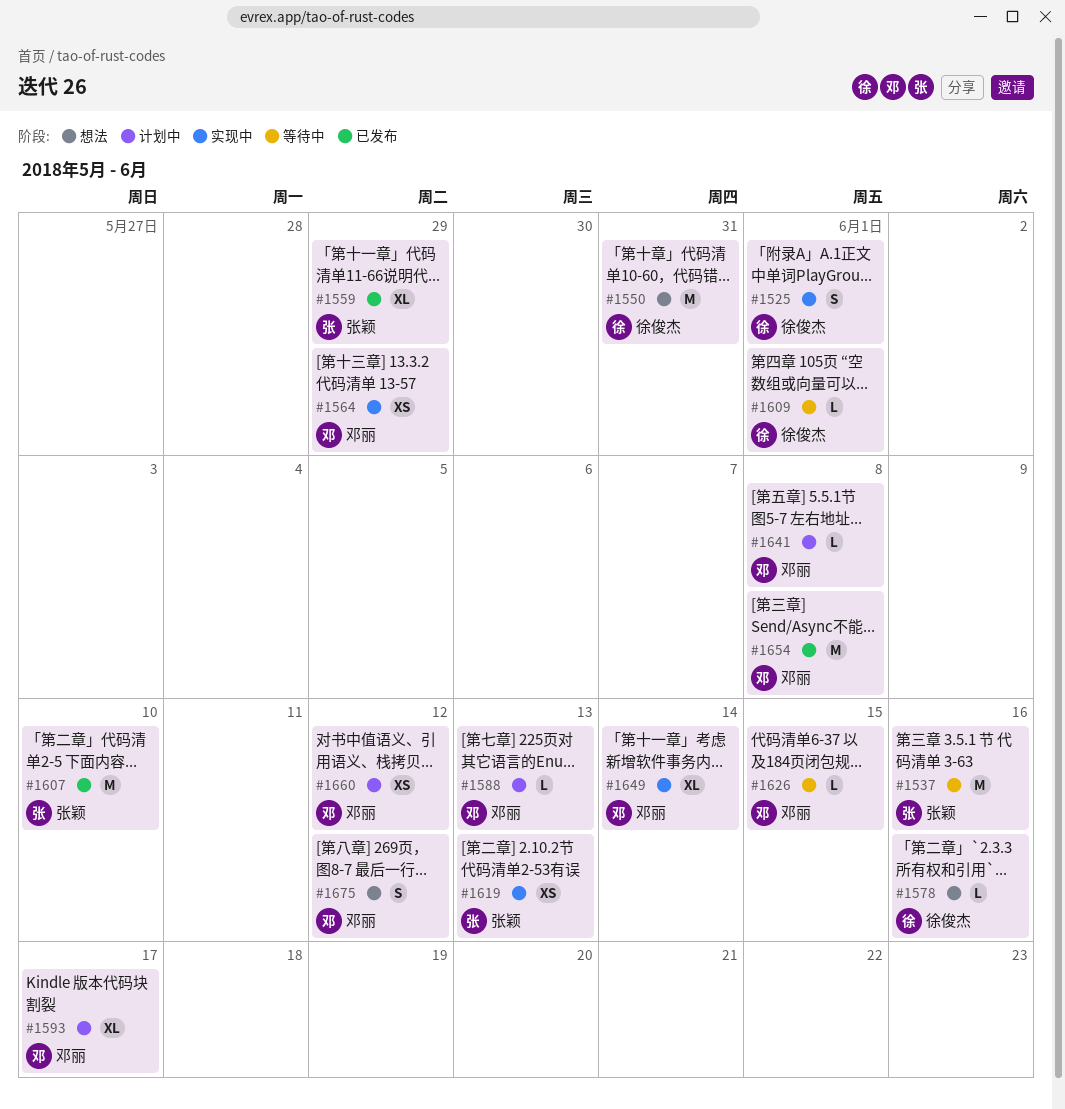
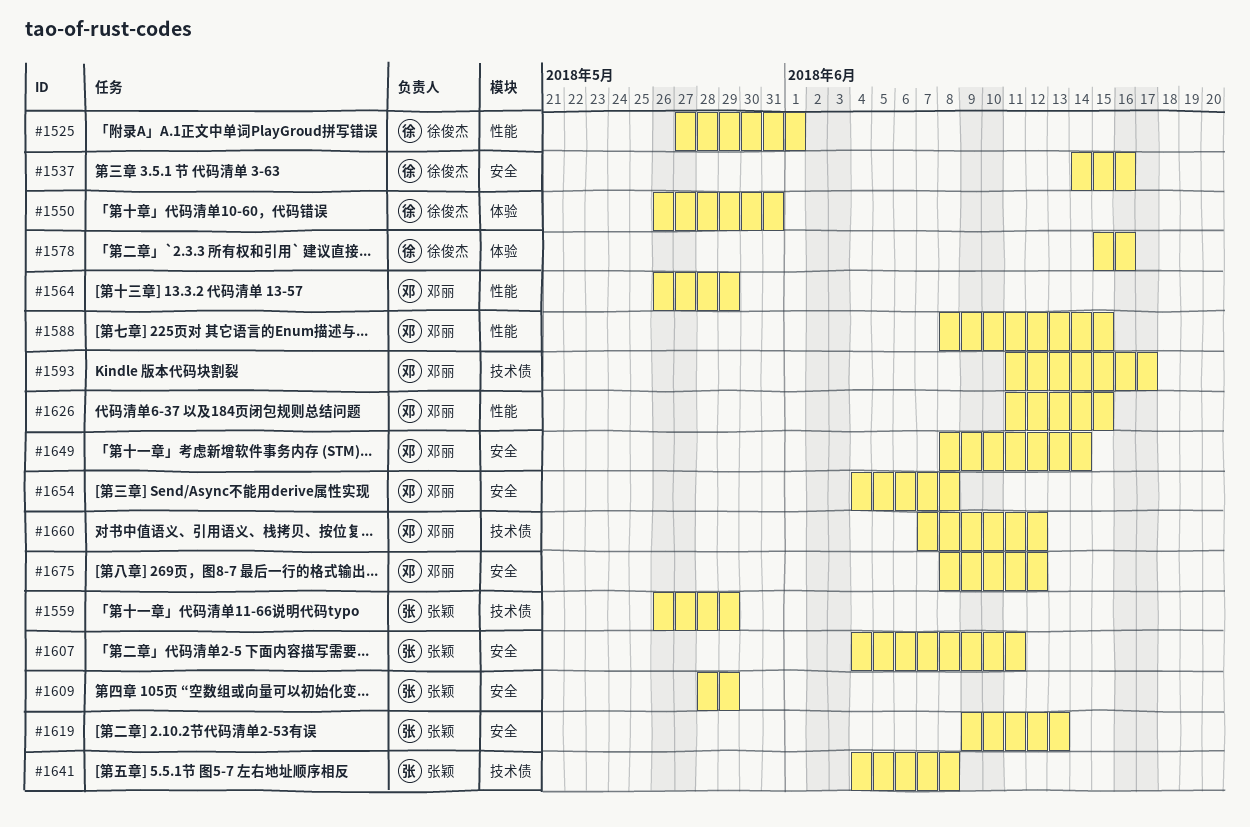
#1537, owner: 张颖 -> 徐俊杰
#1588, due: Jun 13 -> Jun 15
#1607, due: Jun 10 -> Jun 11
#1609, owner: 徐俊杰 -> 张颖
#1609, due: Jun 1 -> May 29
#1641, owner: 邓丽 -> 张颖

